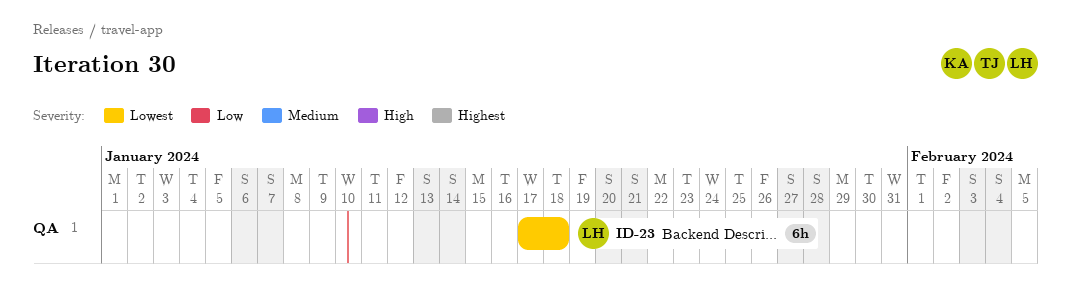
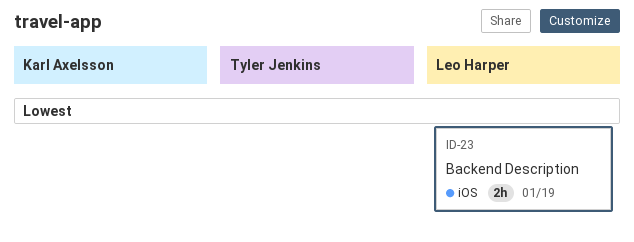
ID-23, estimate: 6h -> 2h
ID-23, due: Jan 18 -> Jan 19

